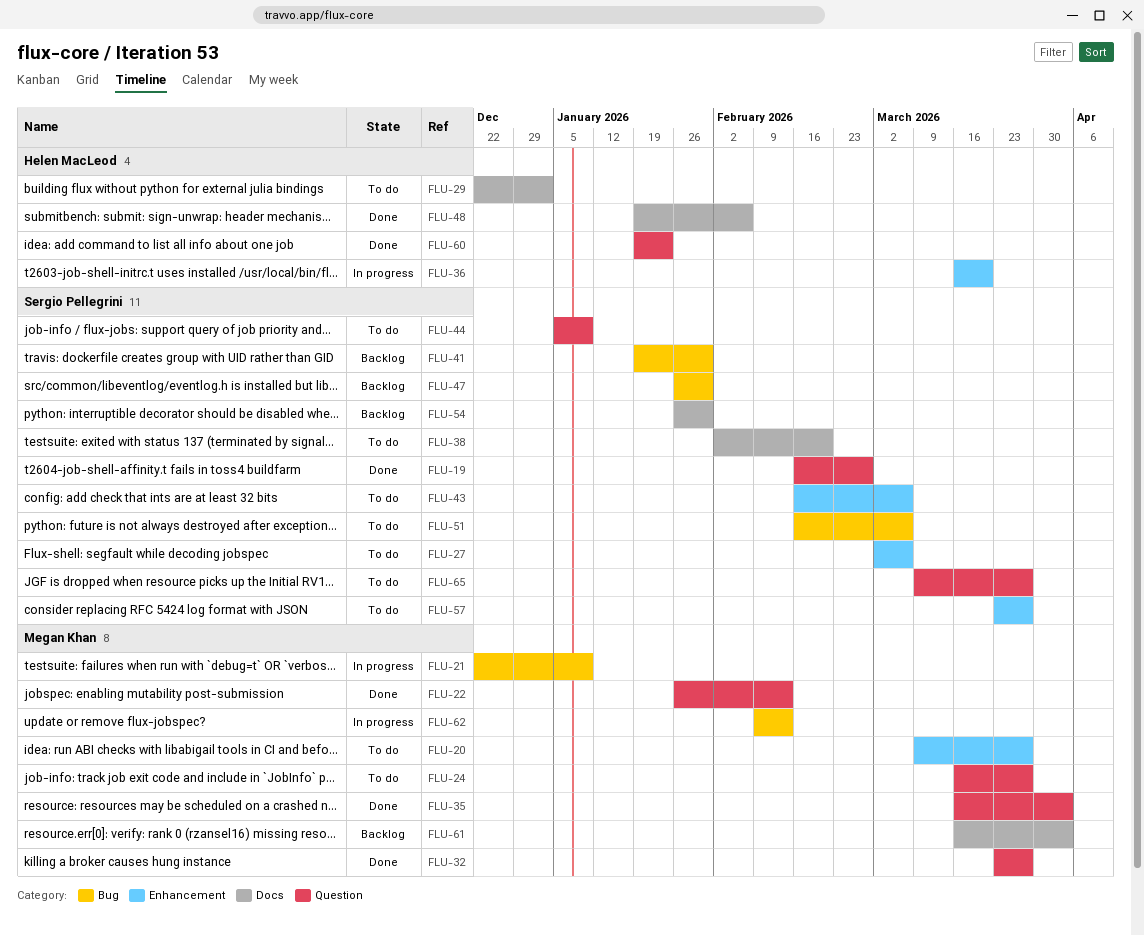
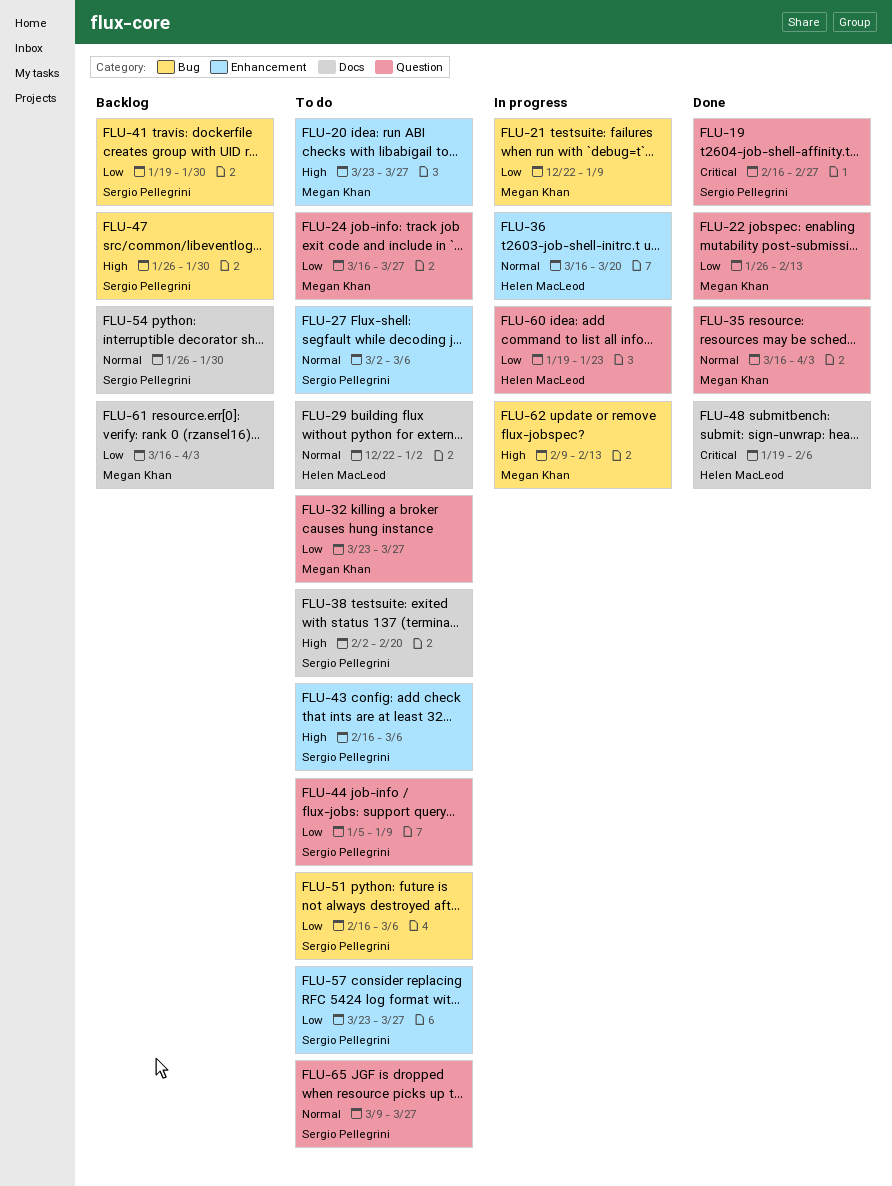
FLU-20, start: Mar 9 -> Mar 23
FLU-32, status: Done -> To do
FLU-60, status: Done -> In progress

